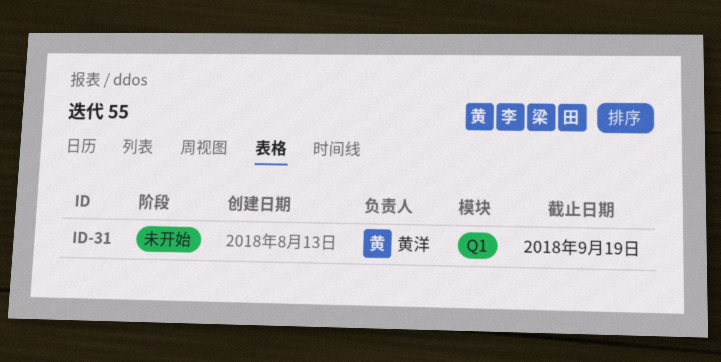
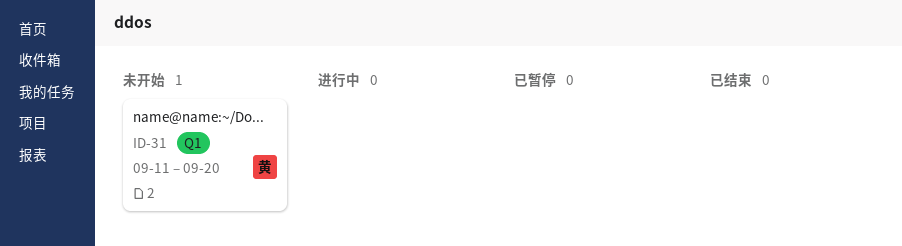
ID-31, due: Sep 19 -> Sep 20

